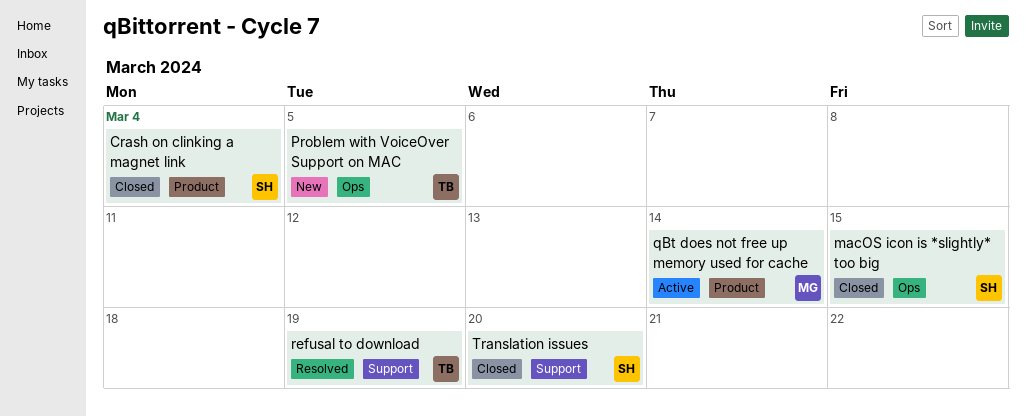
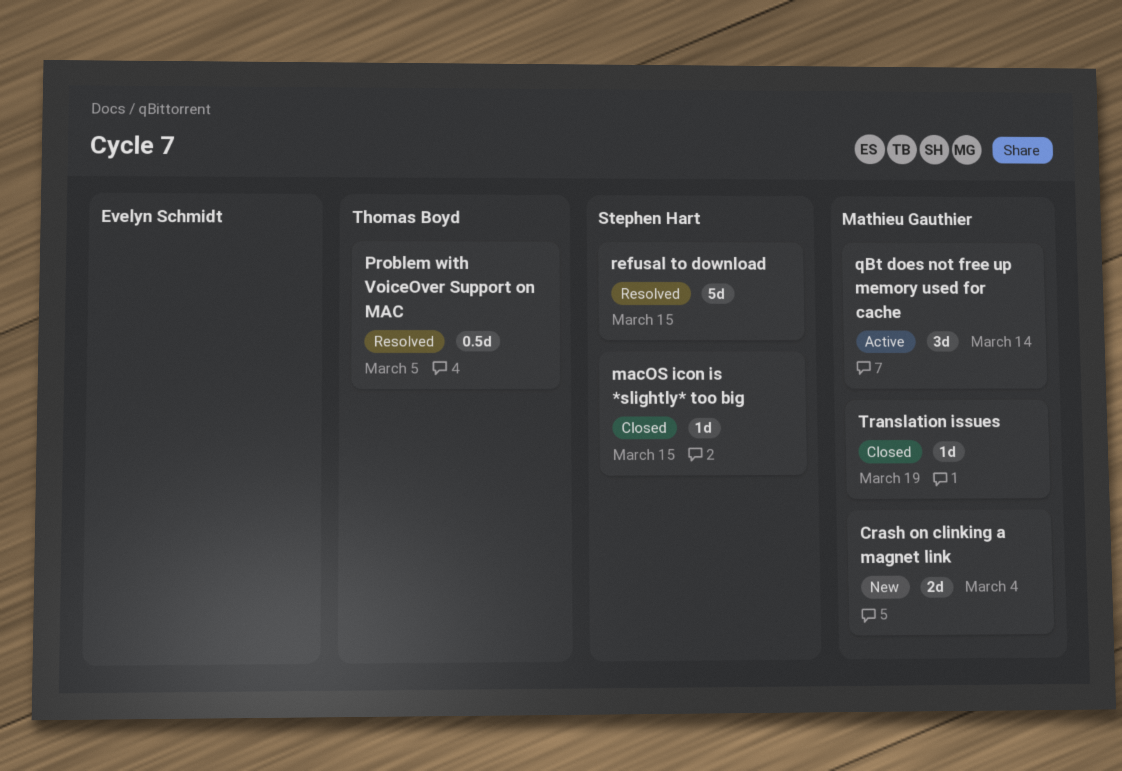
Crash on clinking a magnet link, status: Closed -> New
Crash on clinking a magnet link, owner: Stephen Hart -> Mathieu Gauthier
Problem with VoiceOver Support on MAC, status: New -> Resolved
refusal to download, owner: Thomas Boyd -> Stephen Hart
refusal to download, due: Mar 19 -> Mar 15
Translation issues, owner: Stephen Hart -> Mathieu Gauthier
Translation issues, due: Mar 20 -> Mar 19

